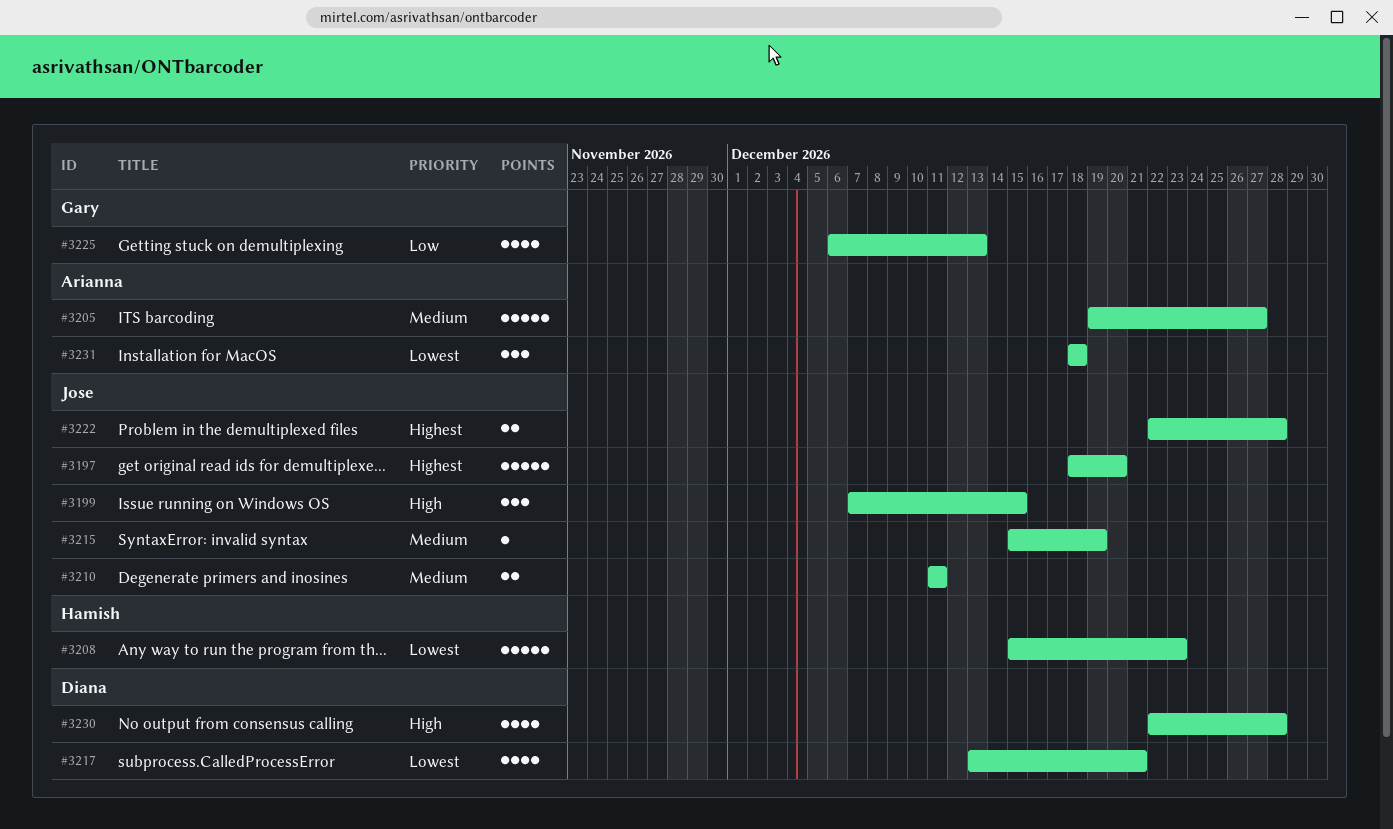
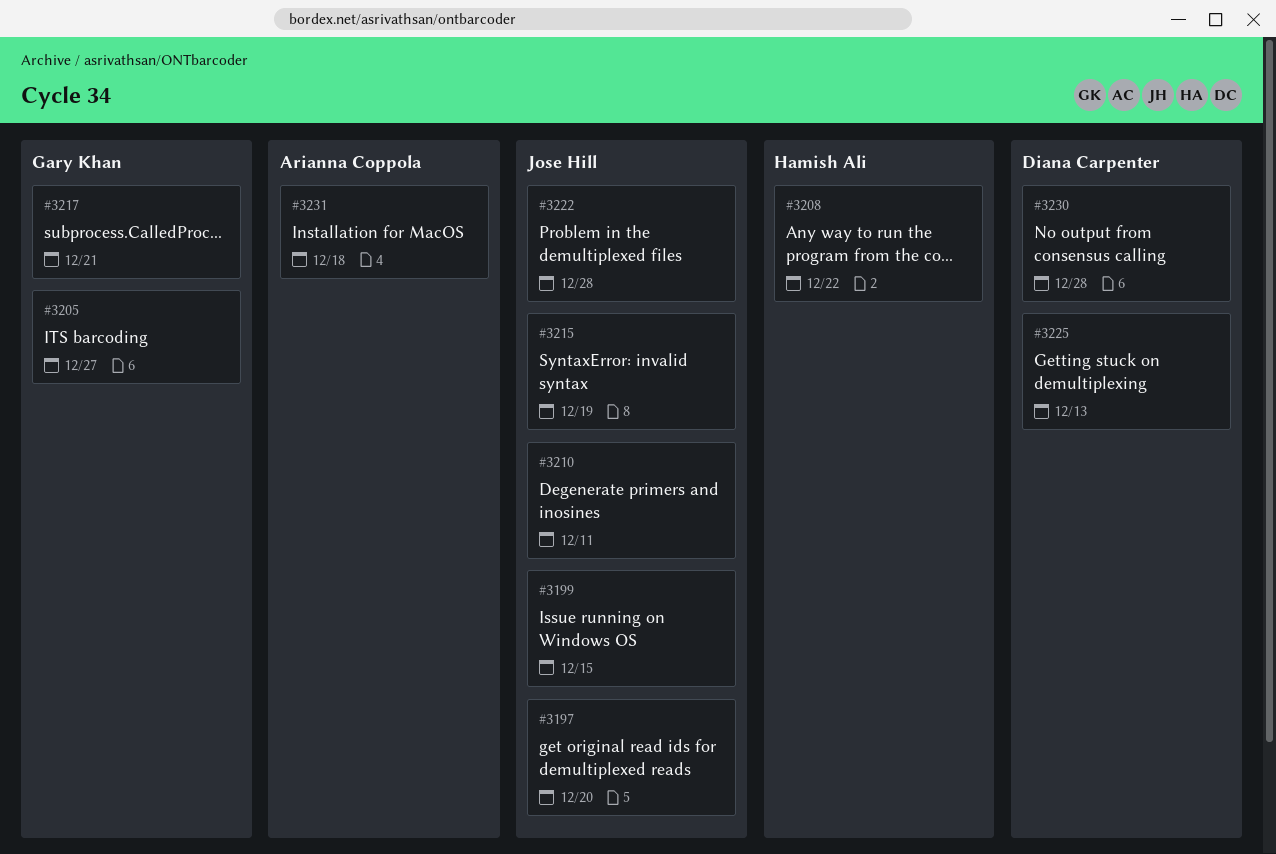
#3205, owner: Arianna Coppola -> Gary Khan
#3208, due: Dec 23 -> Dec 22
#3217, owner: Diana Carpenter -> Gary Khan
#3225, owner: Gary Khan -> Diana Carpenter

